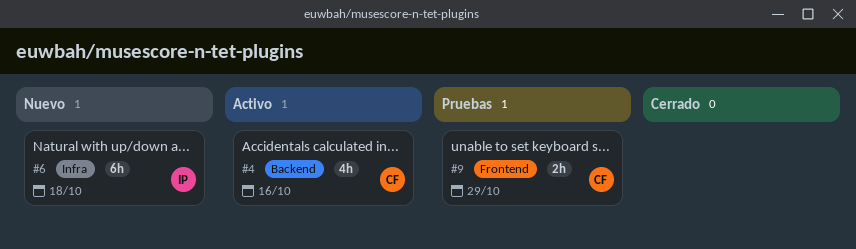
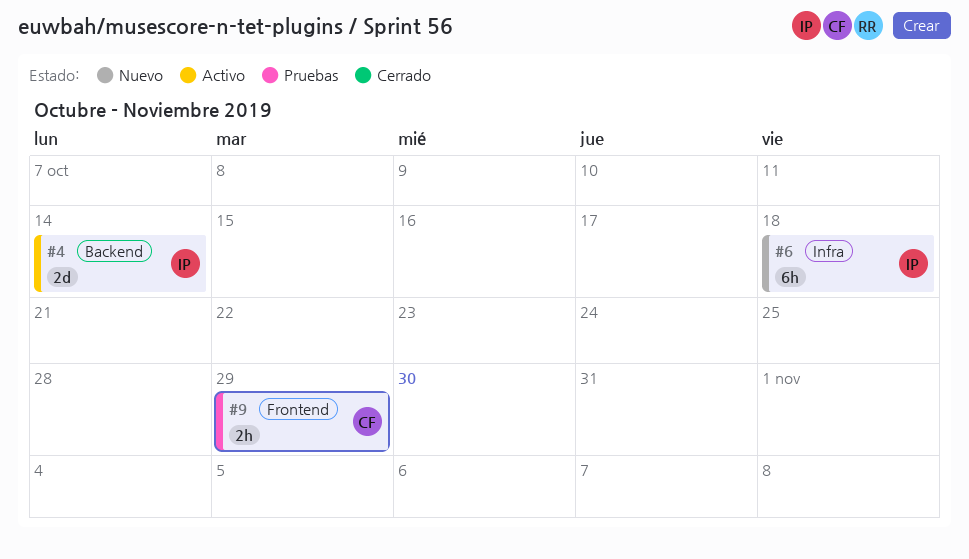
#4, owner: CF -> IP
#4, estimate: 4h -> 2d
#4, due: Oct 16 -> Oct 14

